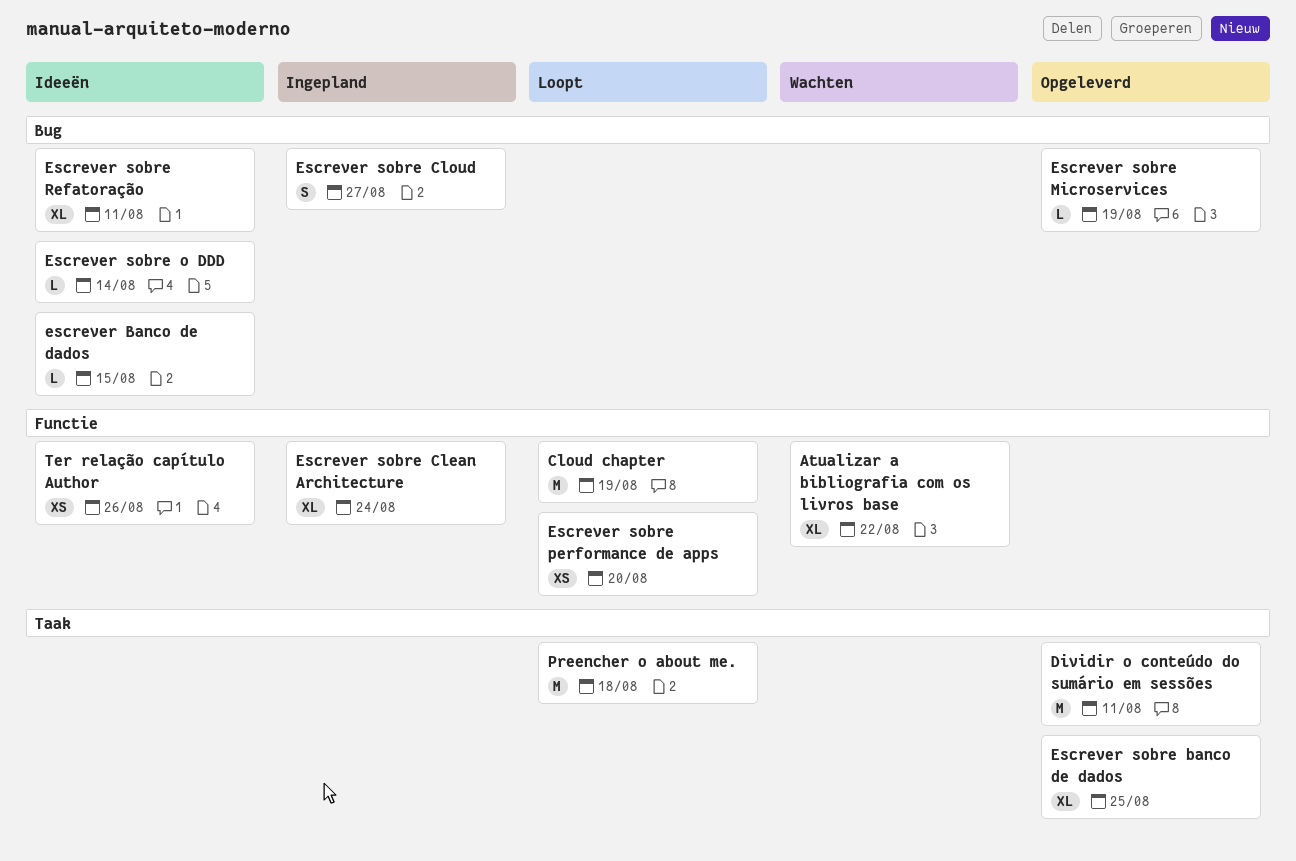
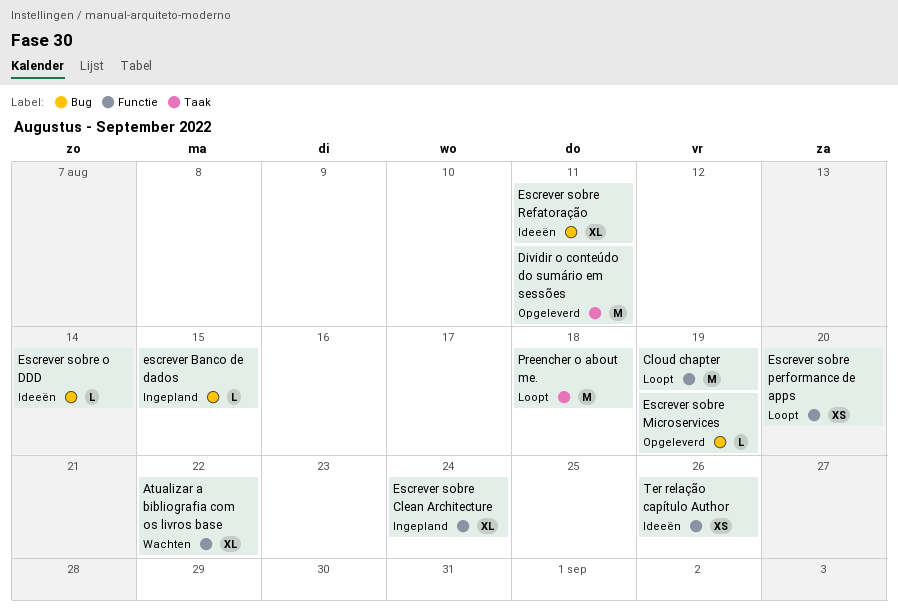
escrever Banco de dados, status: Ideeën -> Ingepland
Escrever sobre banco de dados: present -> none
Escrever sobre Cloud: present -> none

